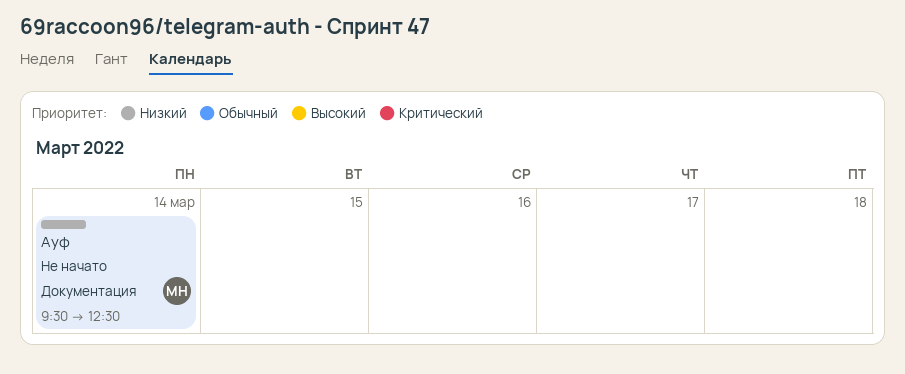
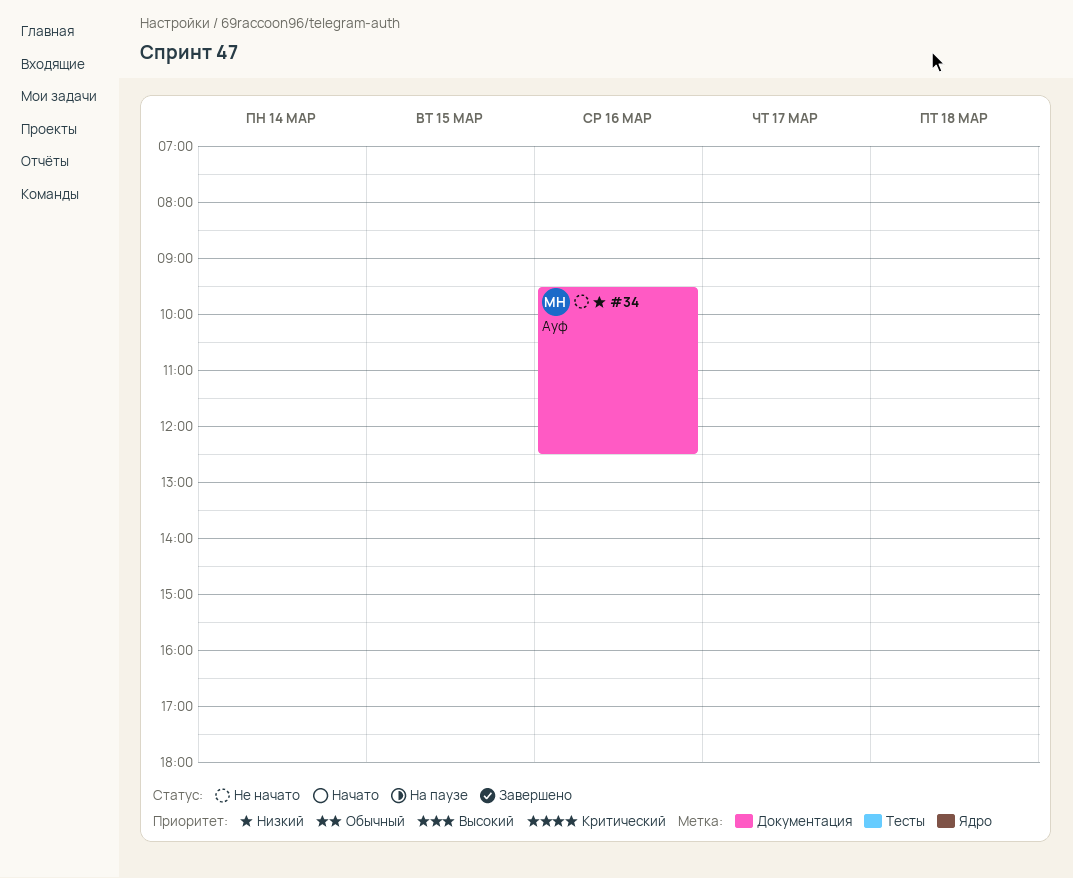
Ауф, day: Mar 14 -> Mar 16

